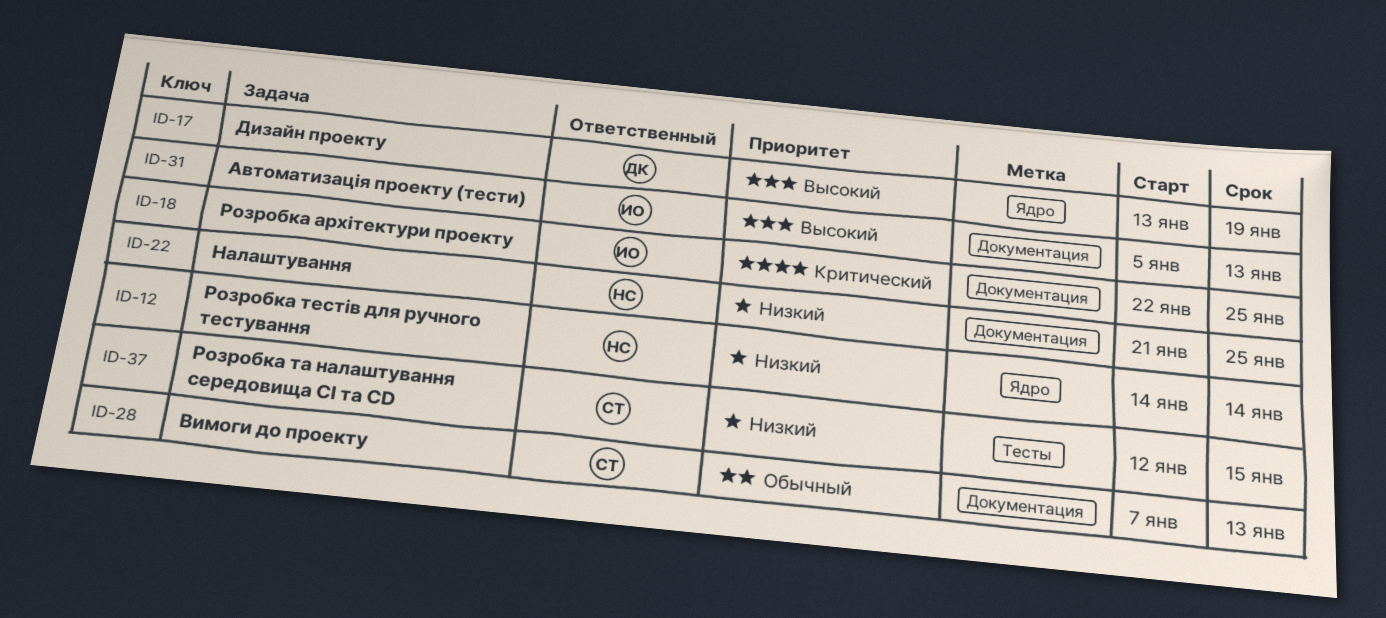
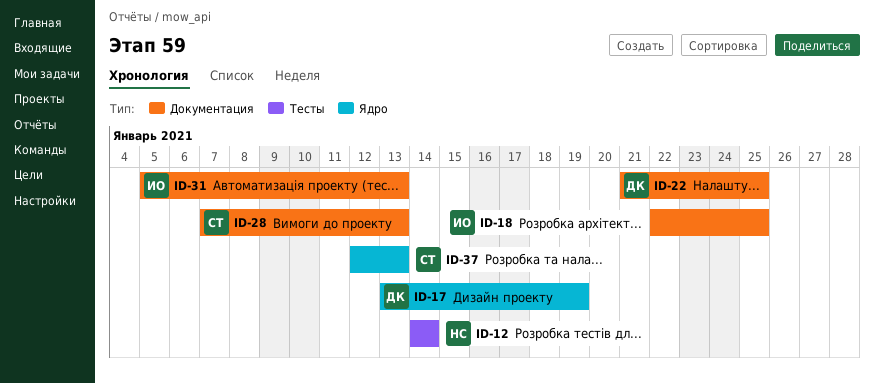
ID-12, label: Ядро -> Тесты
ID-22, owner: НС -> ДК
ID-37, label: Тесты -> Ядро
ID-37, due: Jan 15 -> Jan 13

